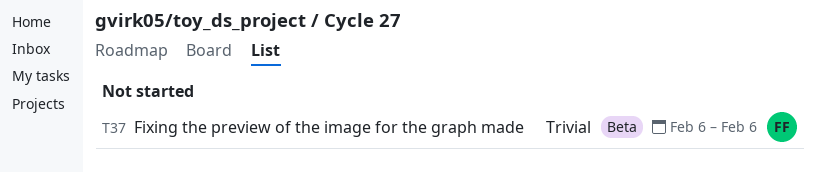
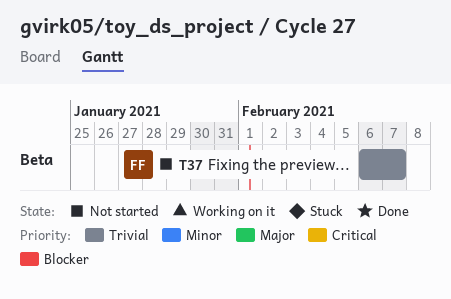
T37, due: Feb 6 -> Feb 7

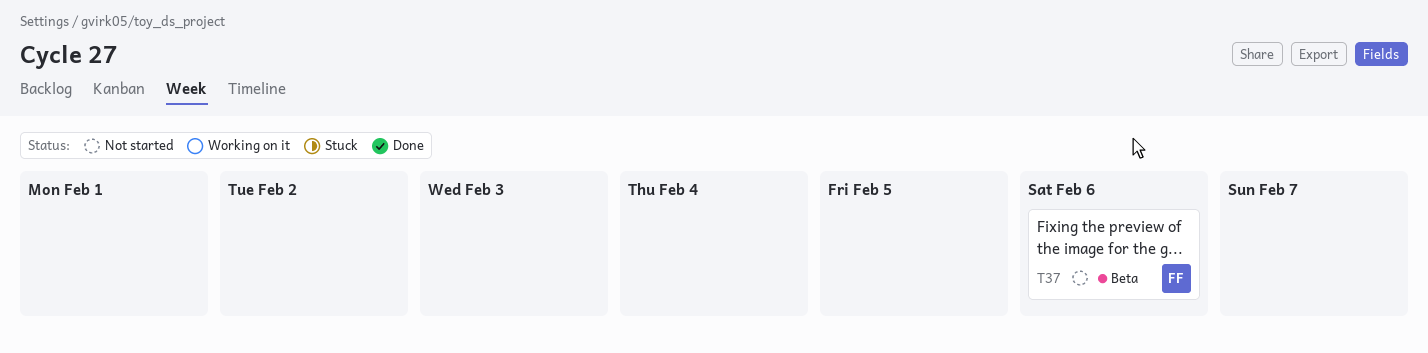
T37, due: Feb 7 -> Feb 6

